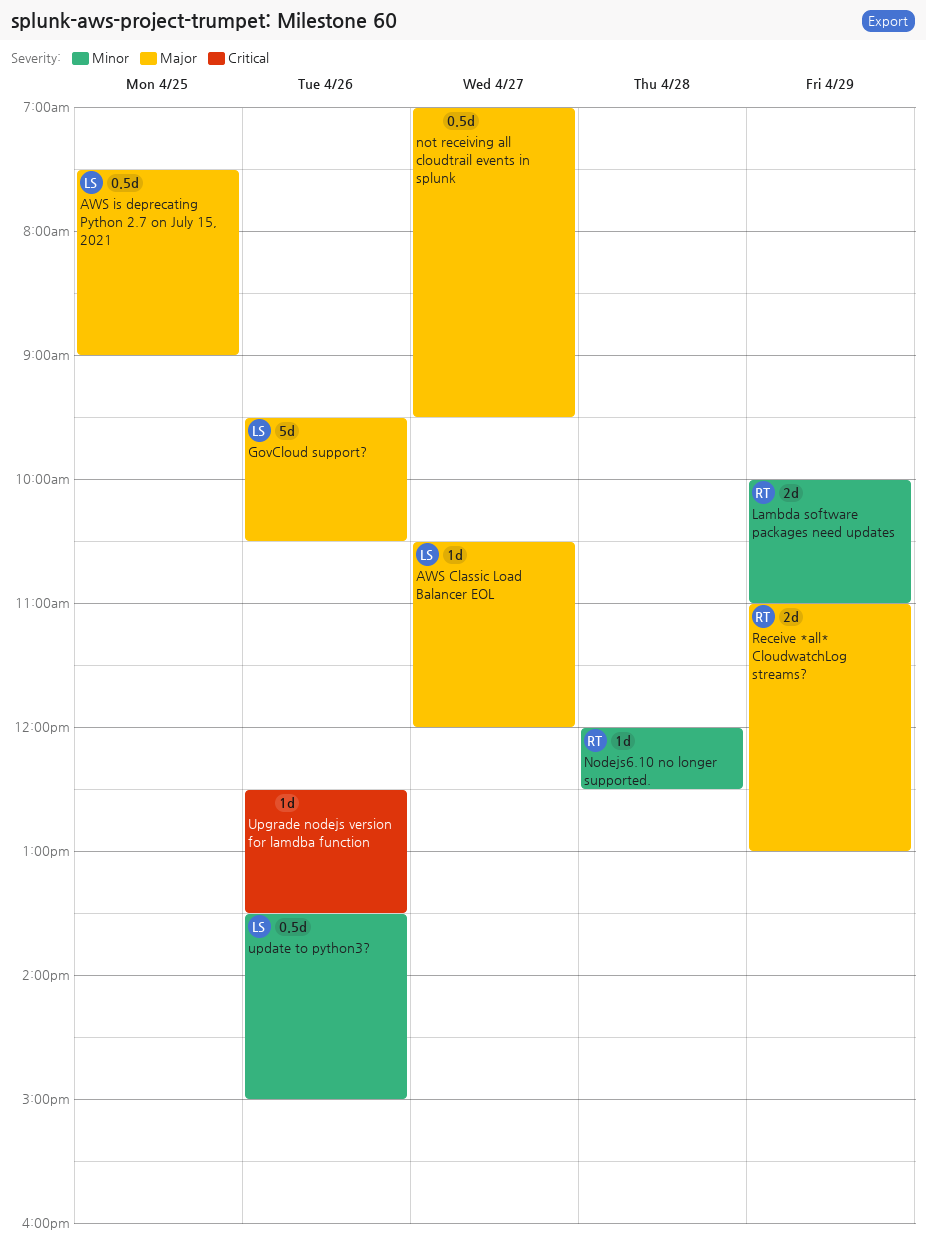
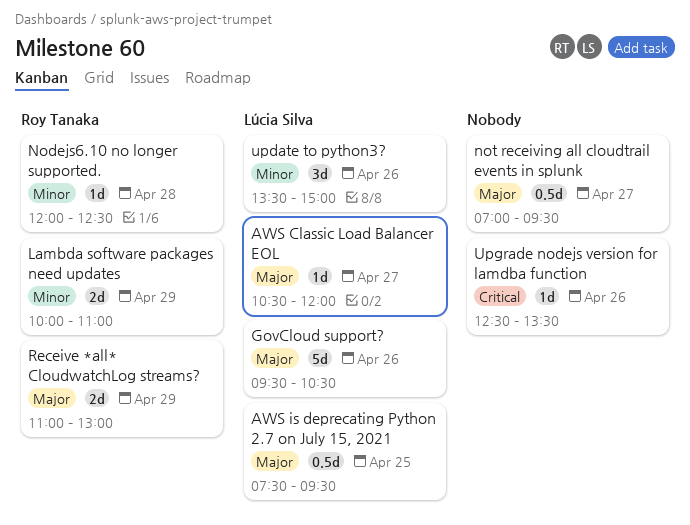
AWS is deprecating Python 2.7 on July 15, 2021, ends: 09:00 -> 09:30
update to python3?, estimate: 0.5d -> 3d

